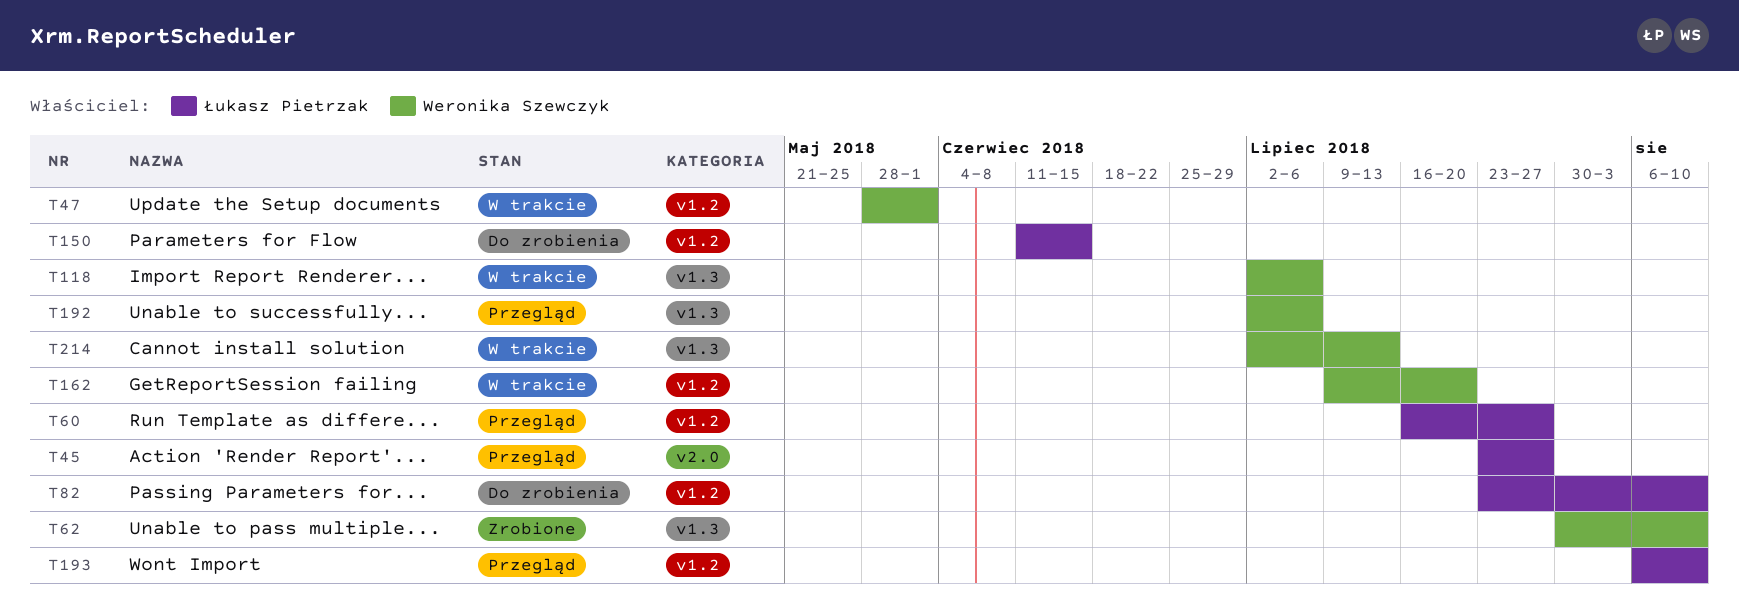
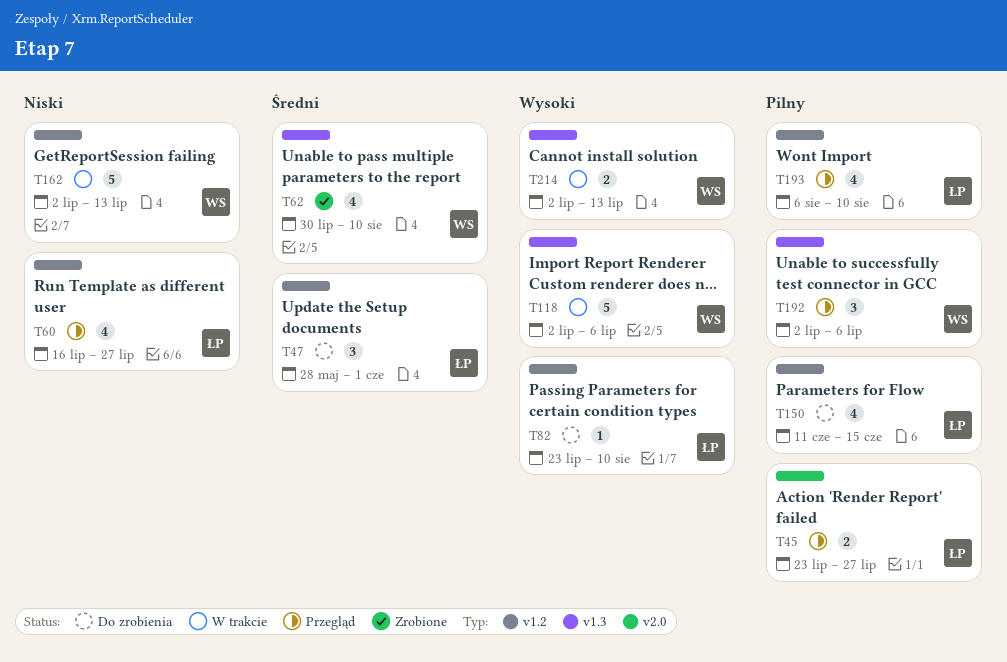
T47, status: W trakcie -> Do zrobienia
T47, owner: Weronika Szewczyk -> Łukasz Pietrzak
T162, start: Jul 9 -> Jul 2
T162, due: Jul 20 -> Jul 13

